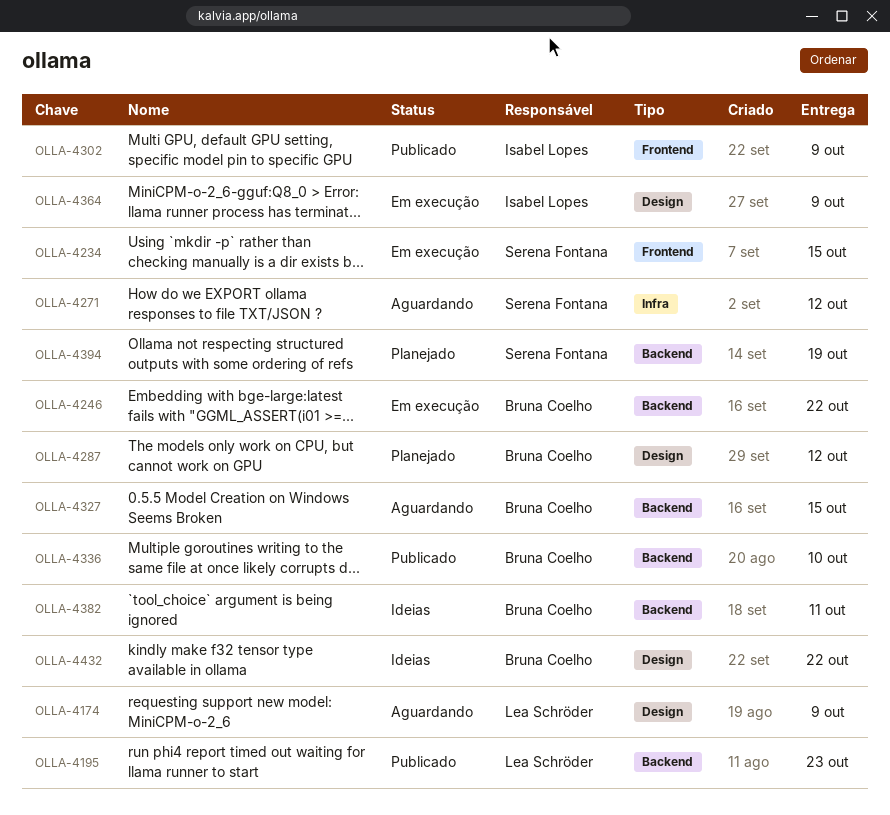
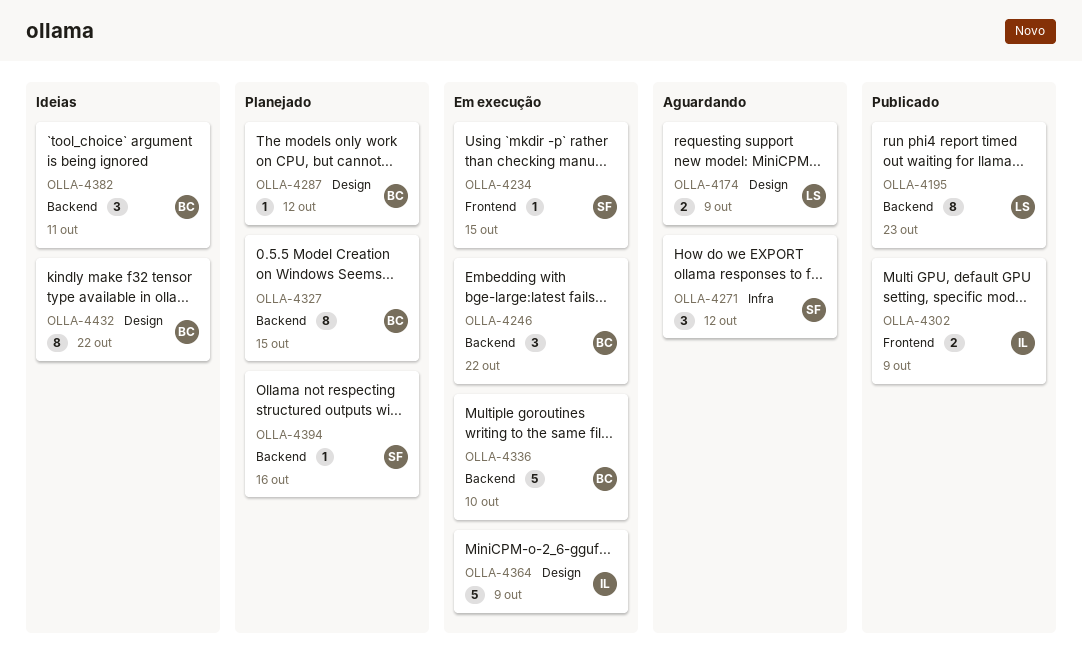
OLLA-4327, status: Aguardando -> Planejado
OLLA-4336, status: Publicado -> Em execução
OLLA-4394, due: Oct 19 -> Oct 16

